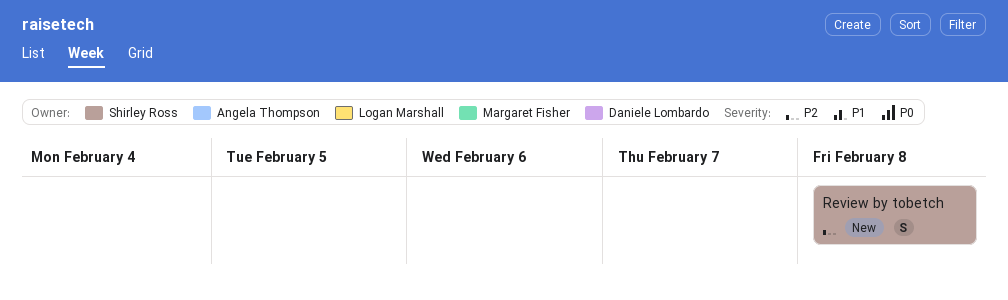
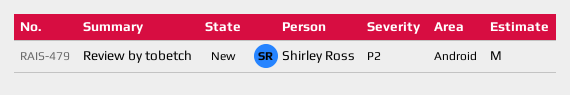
Review by tobetch, estimate: S -> M

